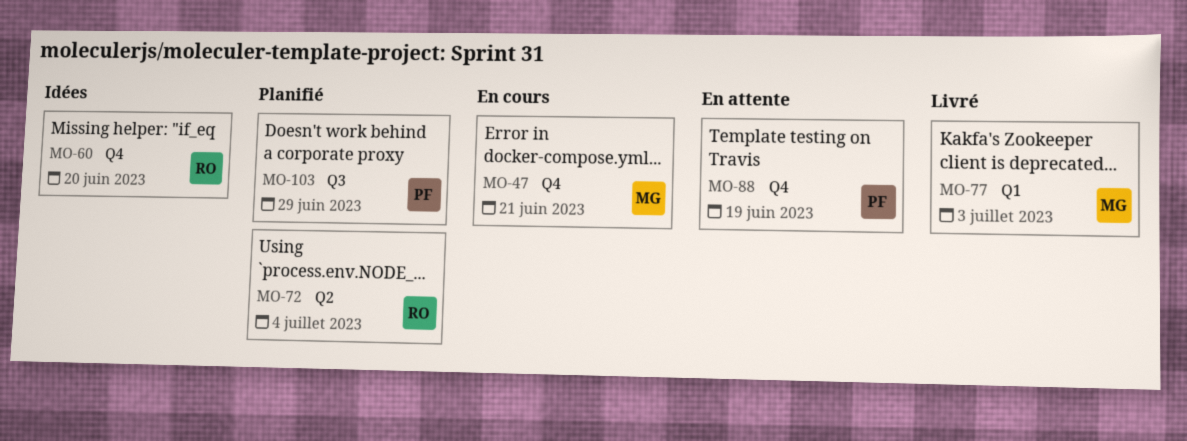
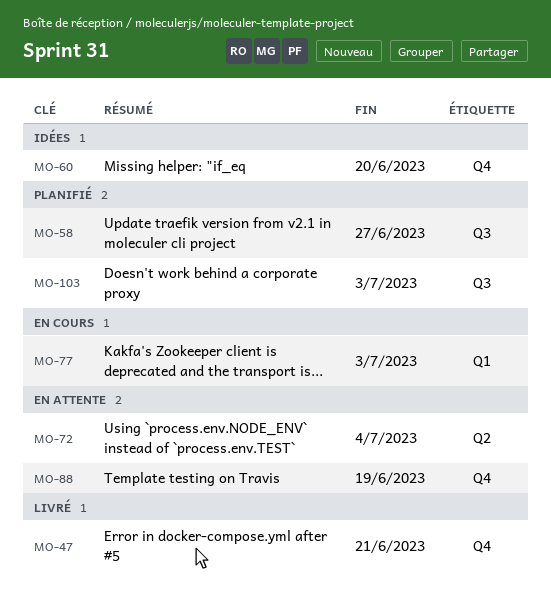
MO-47, status: En cours -> Livré
MO-58: none -> present
MO-72, status: Planifié -> En attente
MO-77, status: Livré -> En cours
MO-103, due: Jun 29 -> Jul 3

